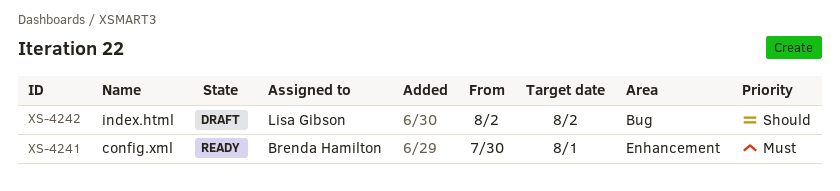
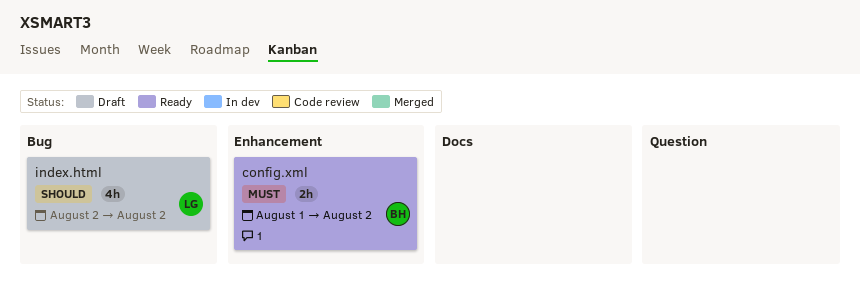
config.xml, start: Jul 30 -> Aug 1
config.xml, due: Aug 1 -> Aug 2

